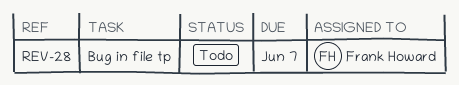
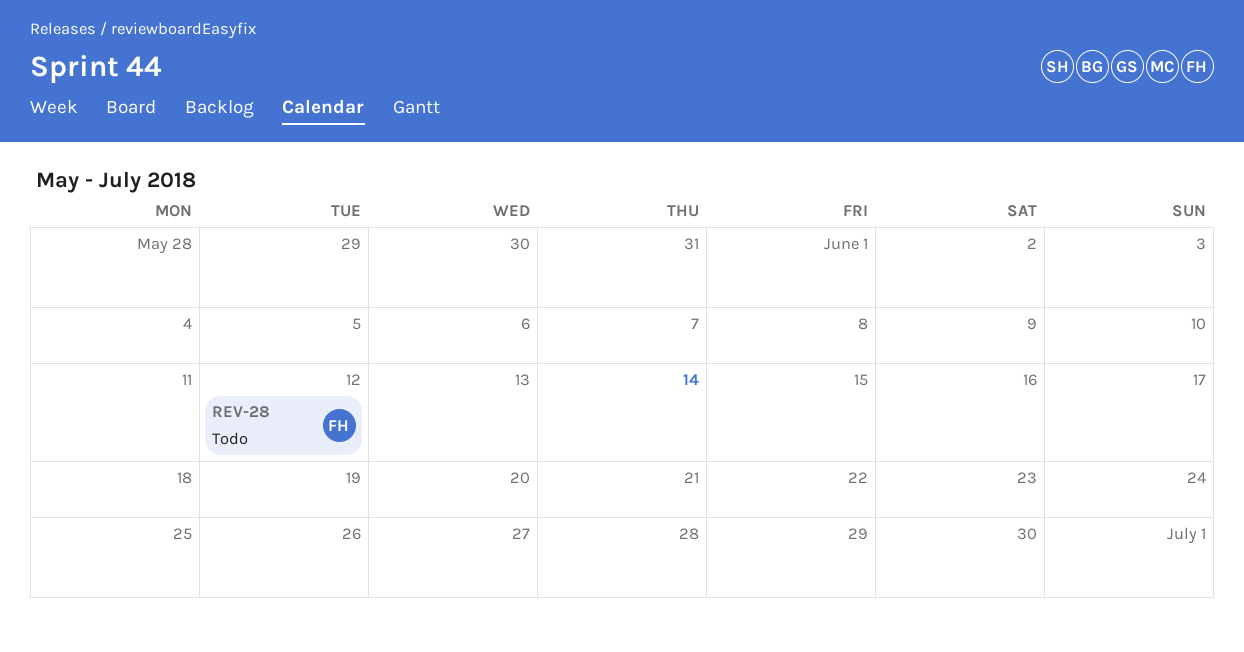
REV-28, due: Jun 7 -> Jun 12

